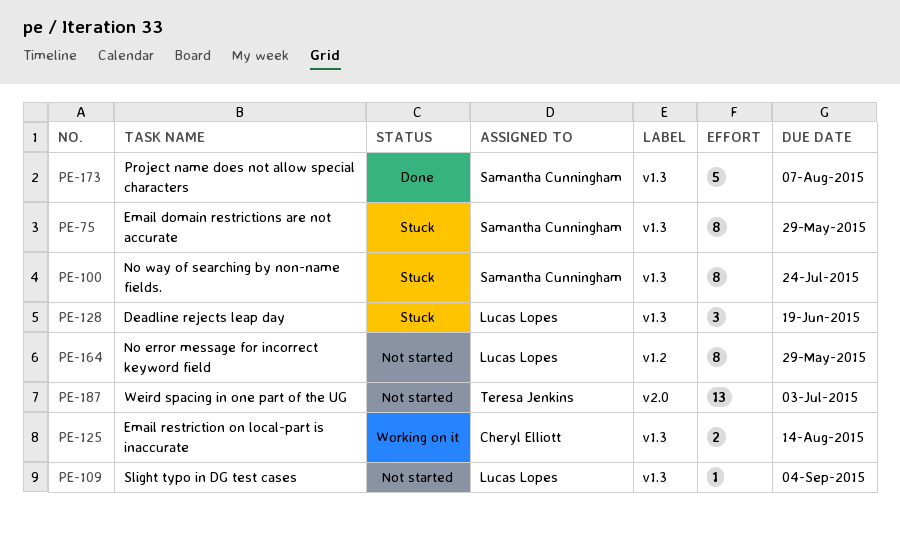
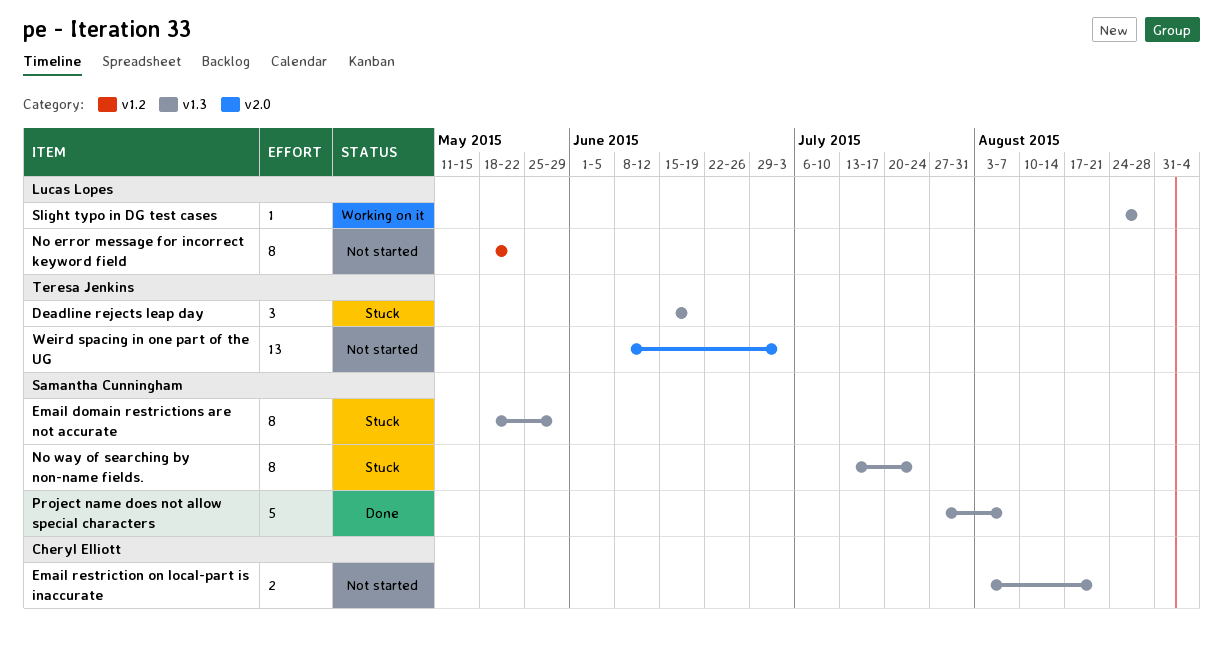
Deadline rejects leap day, owner: Lucas Lopes -> Teresa Jenkins
Email restriction on local-part is inaccurate, status: Working on it -> Not started
Email restriction on local-part is inaccurate, due: Aug 14 -> Aug 21
No error message for incorrect keyword field, due: May 29 -> May 22
Slight typo in DG test cases, status: Not started -> Working on it
Slight typo in DG test cases, due: Sep 4 -> Aug 28

